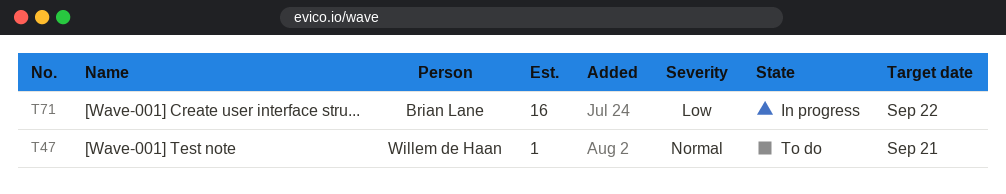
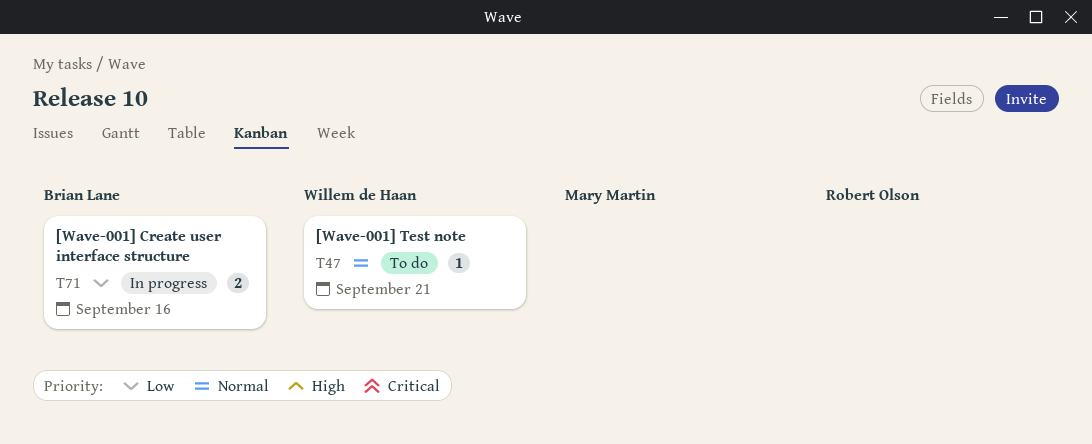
T71, estimate: 16 -> 2
T71, due: Sep 22 -> Sep 16

